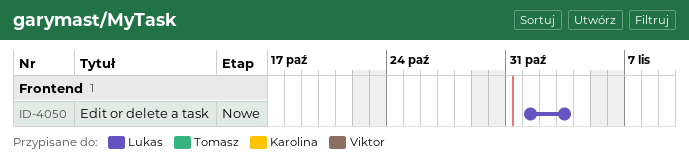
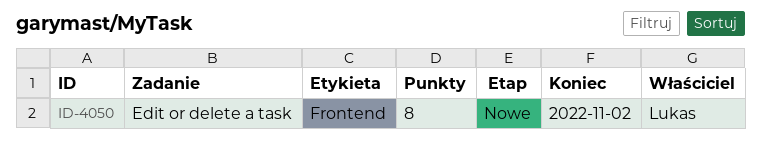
ID-4050, due: Nov 3 -> Nov 2

